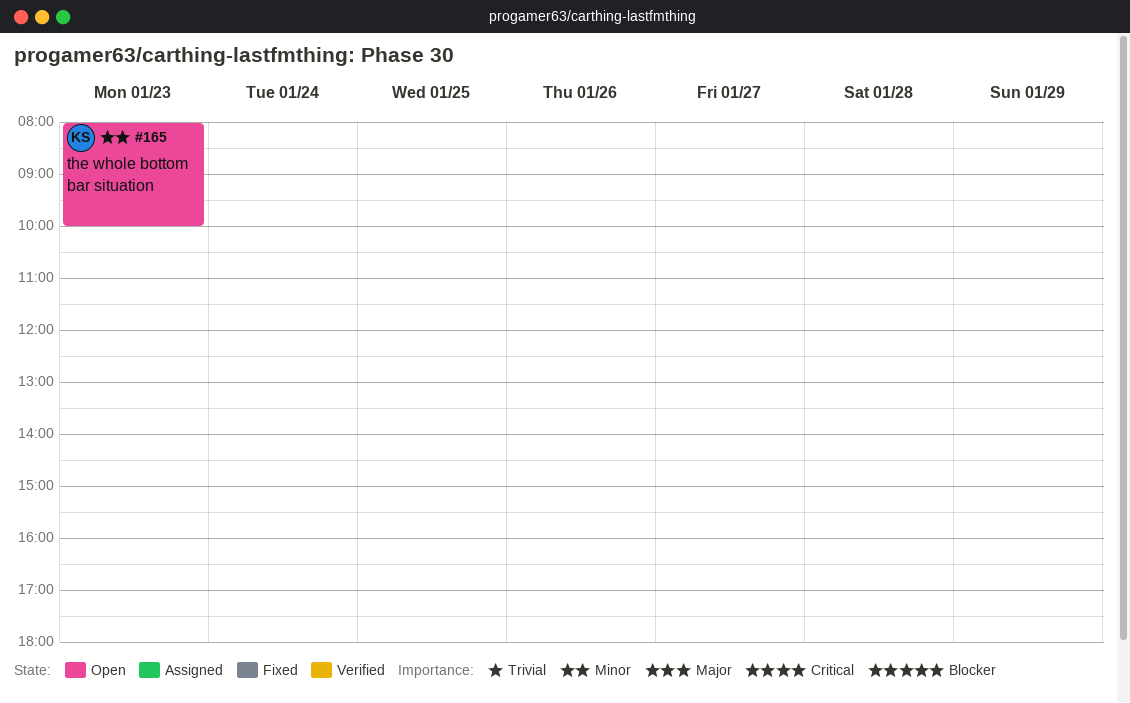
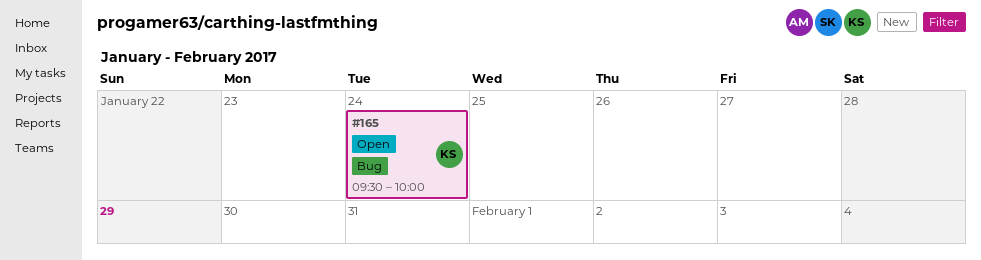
#165, day: Jan 23 -> Jan 24
#165, begins: 08:00 -> 09:30

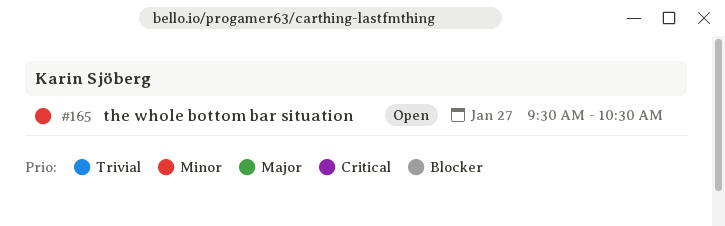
#165, day: Jan 24 -> Jan 27
#165, ends: 10:00 -> 10:30

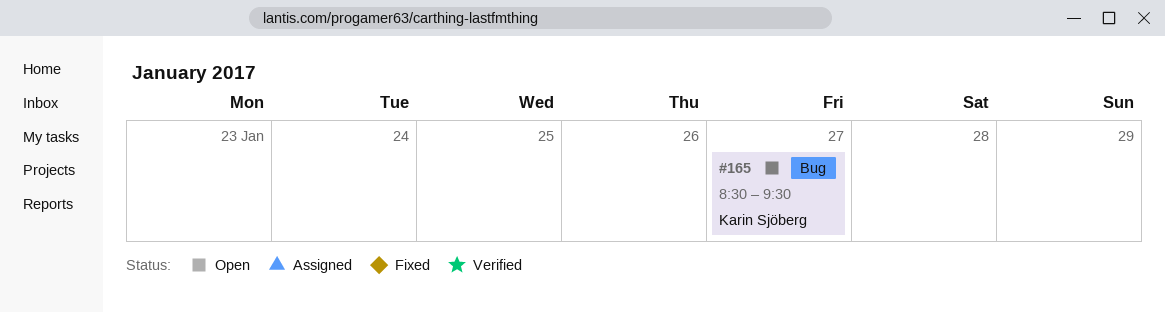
#165, begins: 09:30 -> 08:30
#165, ends: 10:30 -> 09:30

